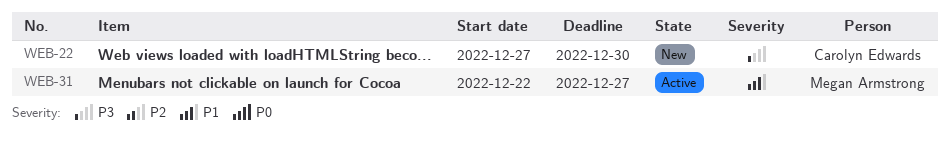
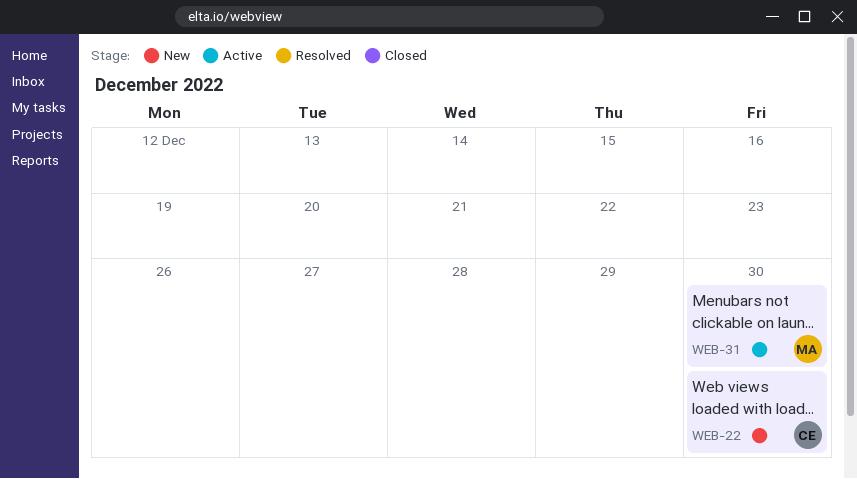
WEB-31, due: Dec 27 -> Dec 30

